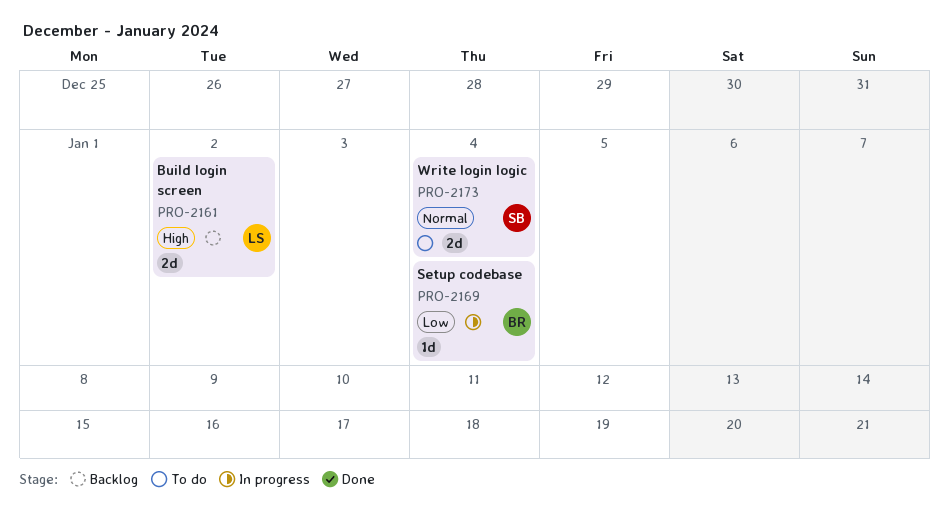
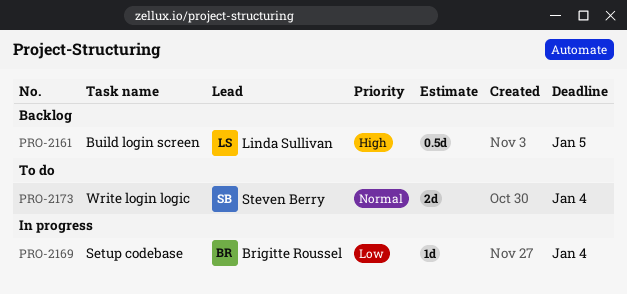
PRO-2161, estimate: 2d -> 0.5d
PRO-2161, due: Jan 2 -> Jan 5

